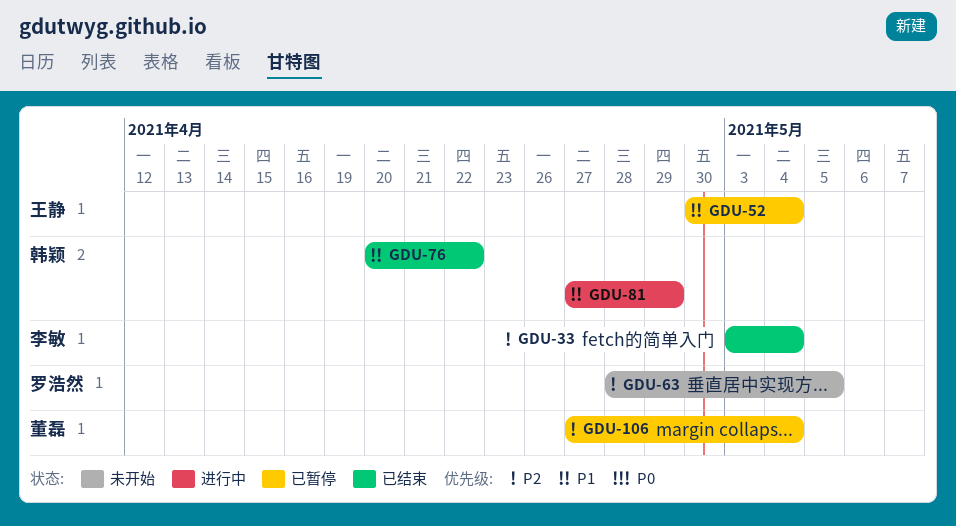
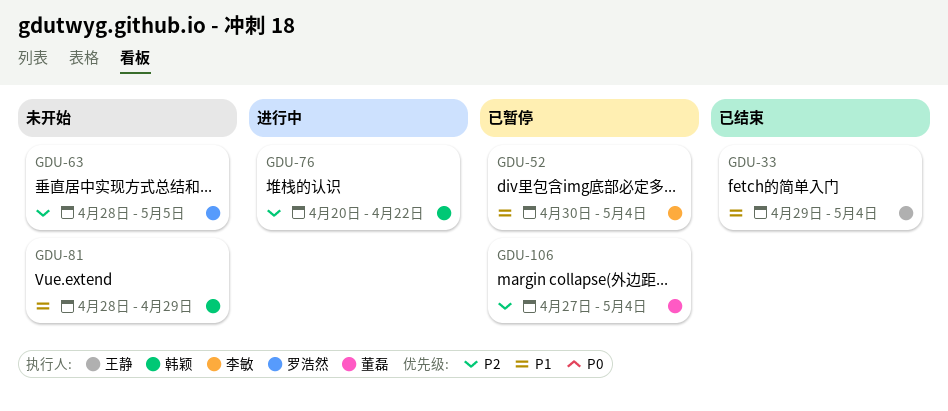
GDU-33, owner: 李敏 -> 王静
GDU-33, priority: P2 -> P1
GDU-33, start: May 3 -> Apr 29
GDU-52, owner: 王静 -> 李敏
GDU-76, status: 已结束 -> 进行中
GDU-76, priority: P1 -> P2
GDU-81, status: 进行中 -> 未开始
GDU-81, start: Apr 27 -> Apr 28

